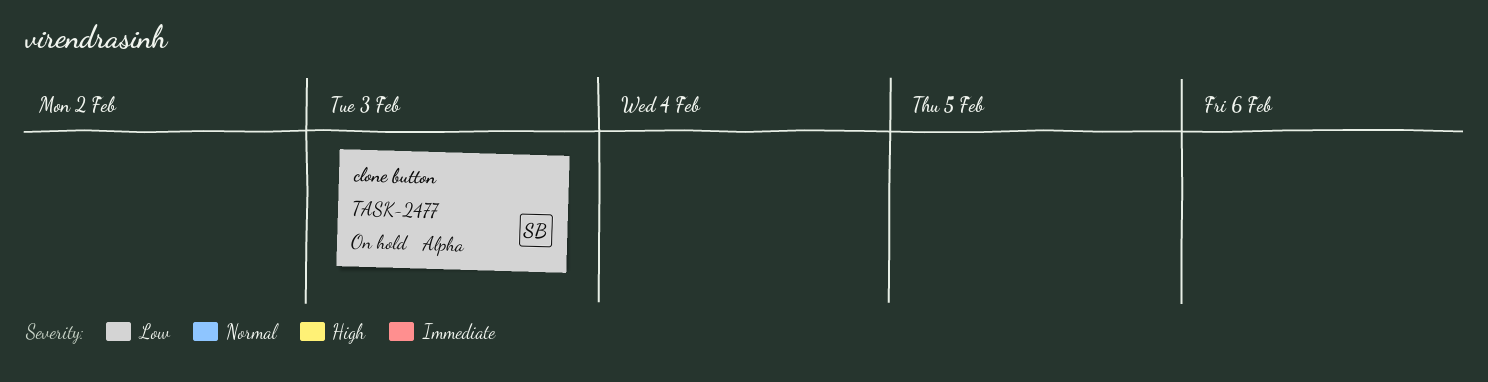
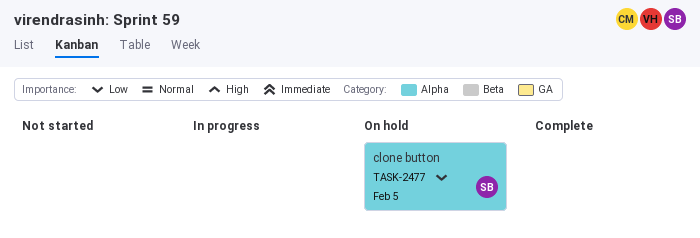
TASK-2477, due: Feb 3 -> Feb 5

